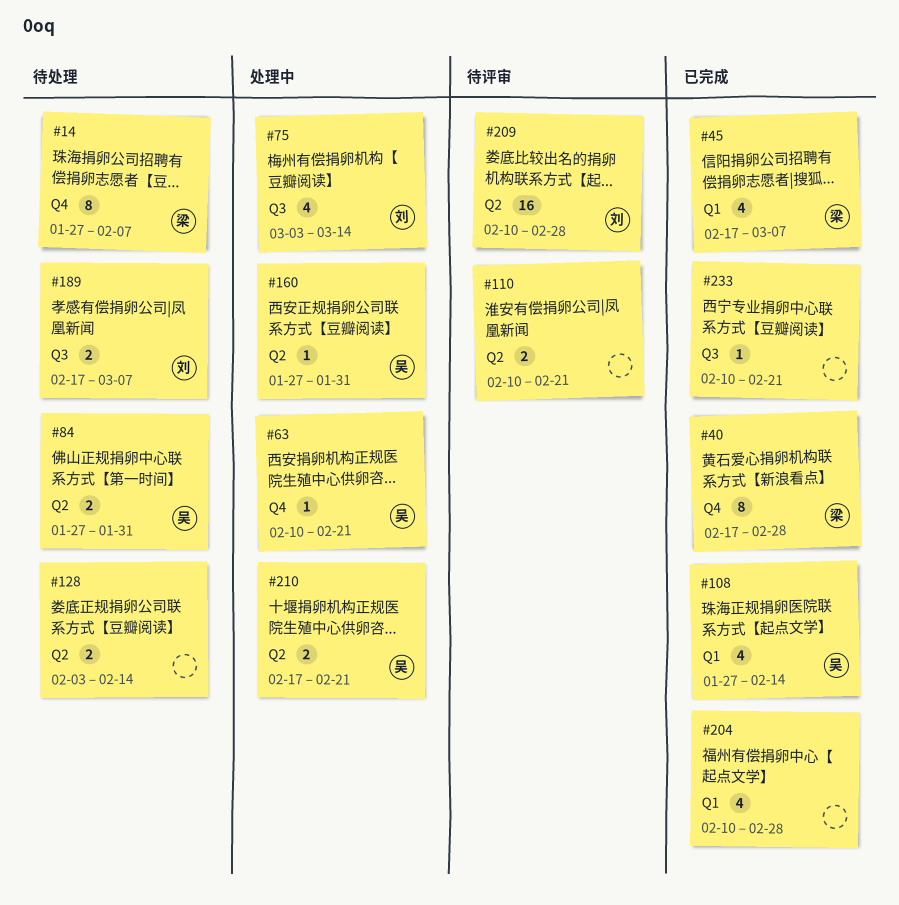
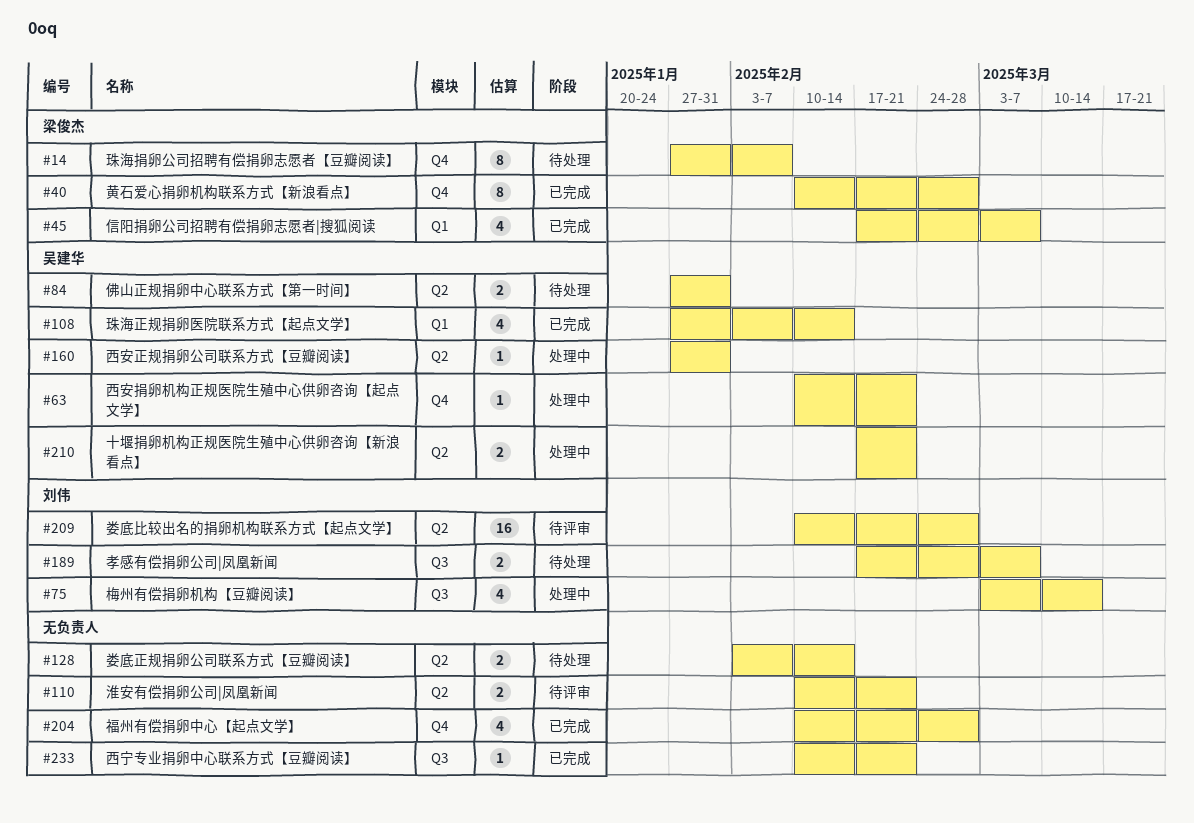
#40, start: Feb 17 -> Feb 10
#204, label: Q1 -> Q4

